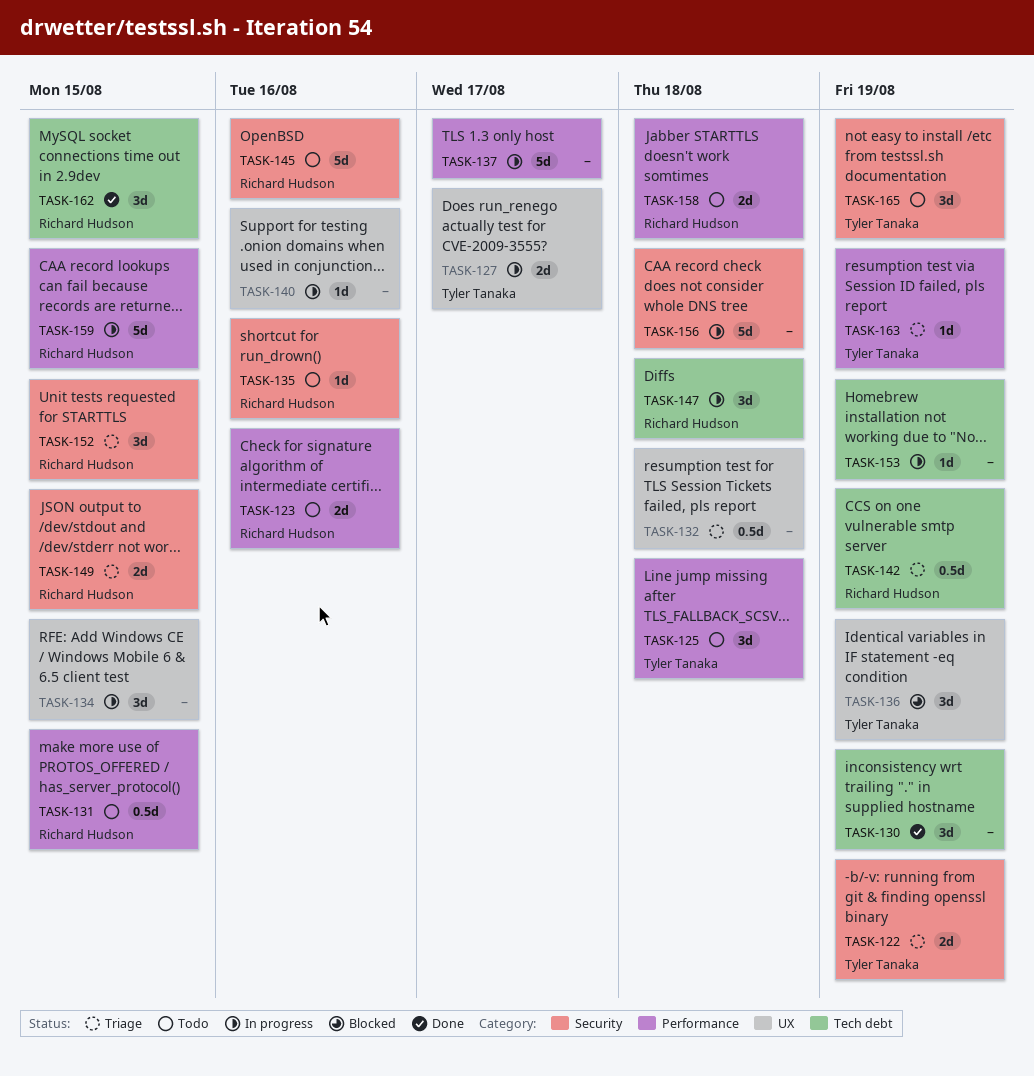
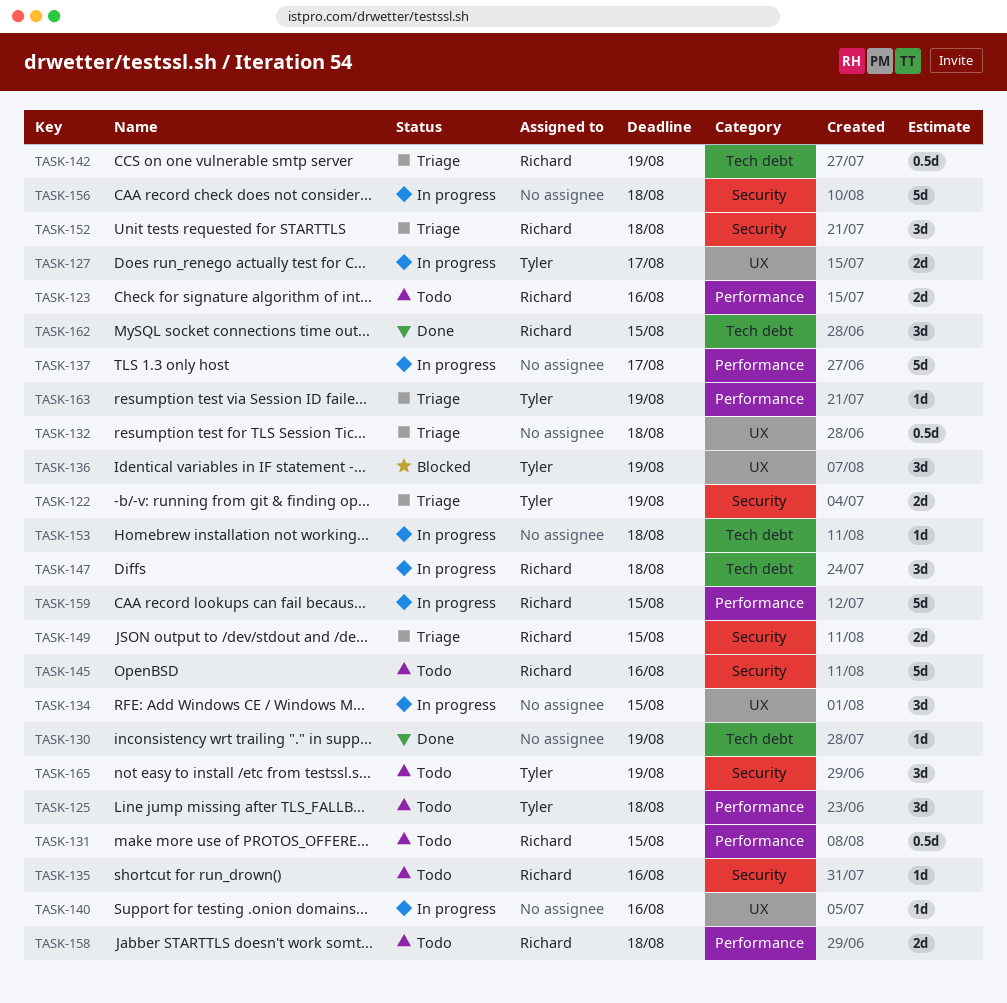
TASK-130, estimate: 3d -> 1d
TASK-152, due: Aug 15 -> Aug 18
TASK-153, due: Aug 19 -> Aug 18

